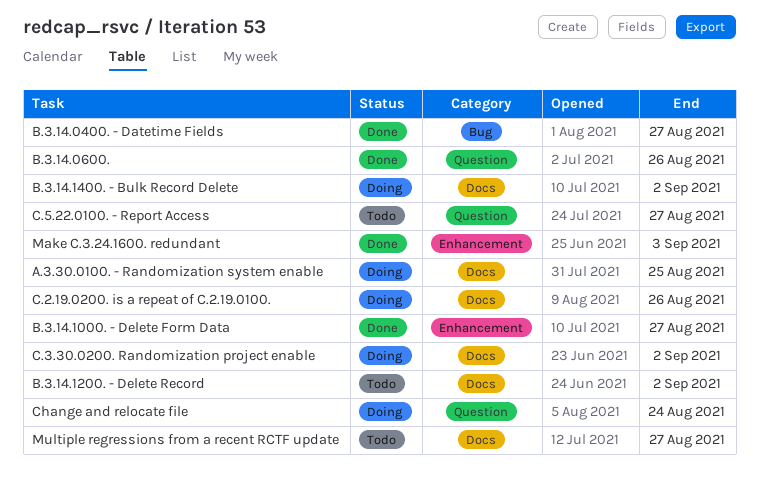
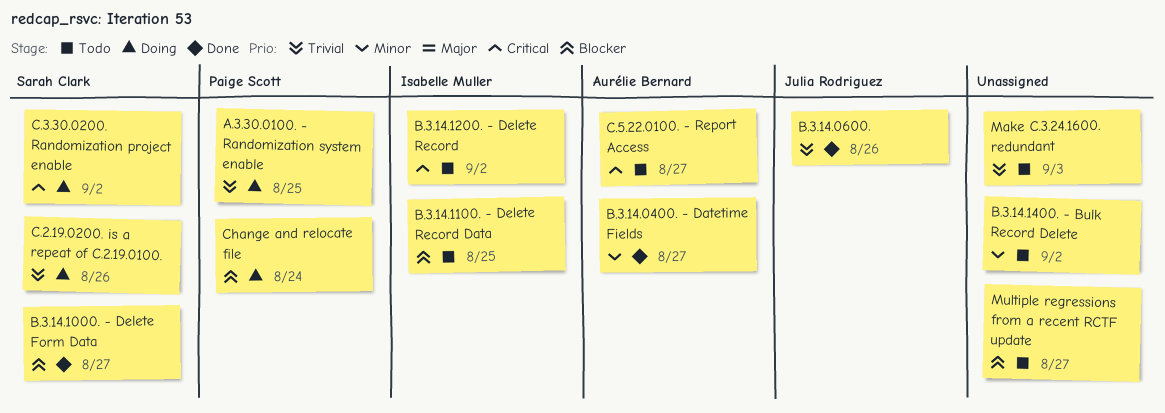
B.3.14.1100. - Delete Record Data: none -> present
B.3.14.1400. - Bulk Record Delete, status: Doing -> Todo
Make C.3.24.1600. redundant, status: Done -> Todo

